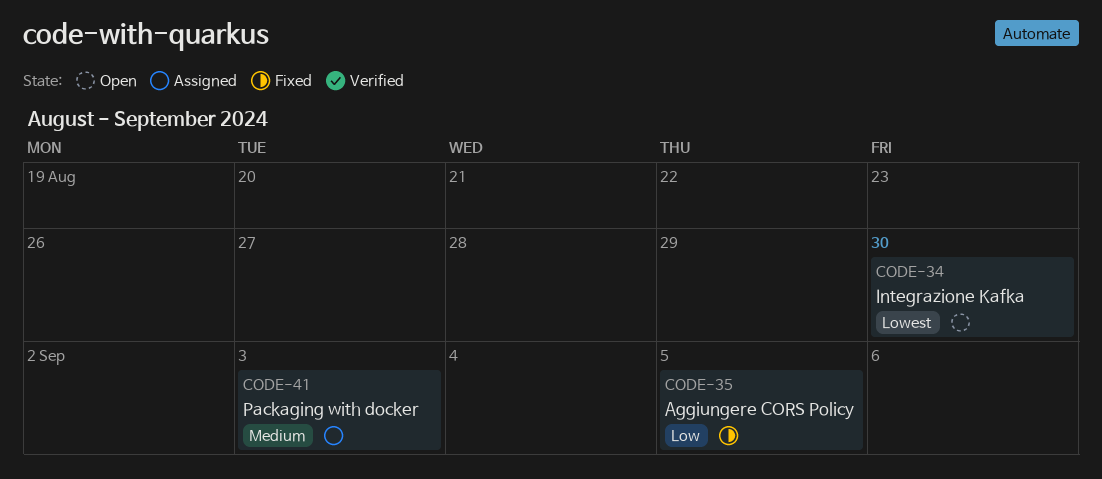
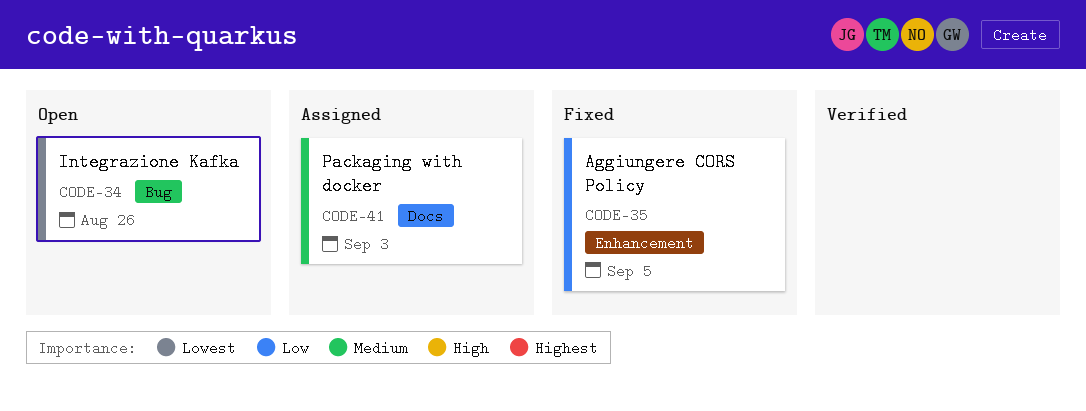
CODE-34, due: Aug 30 -> Aug 26

